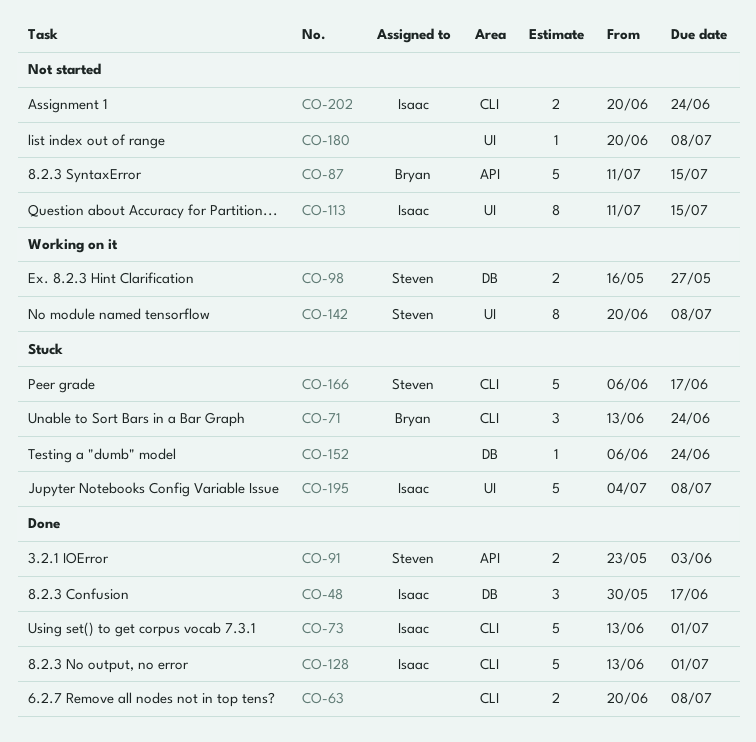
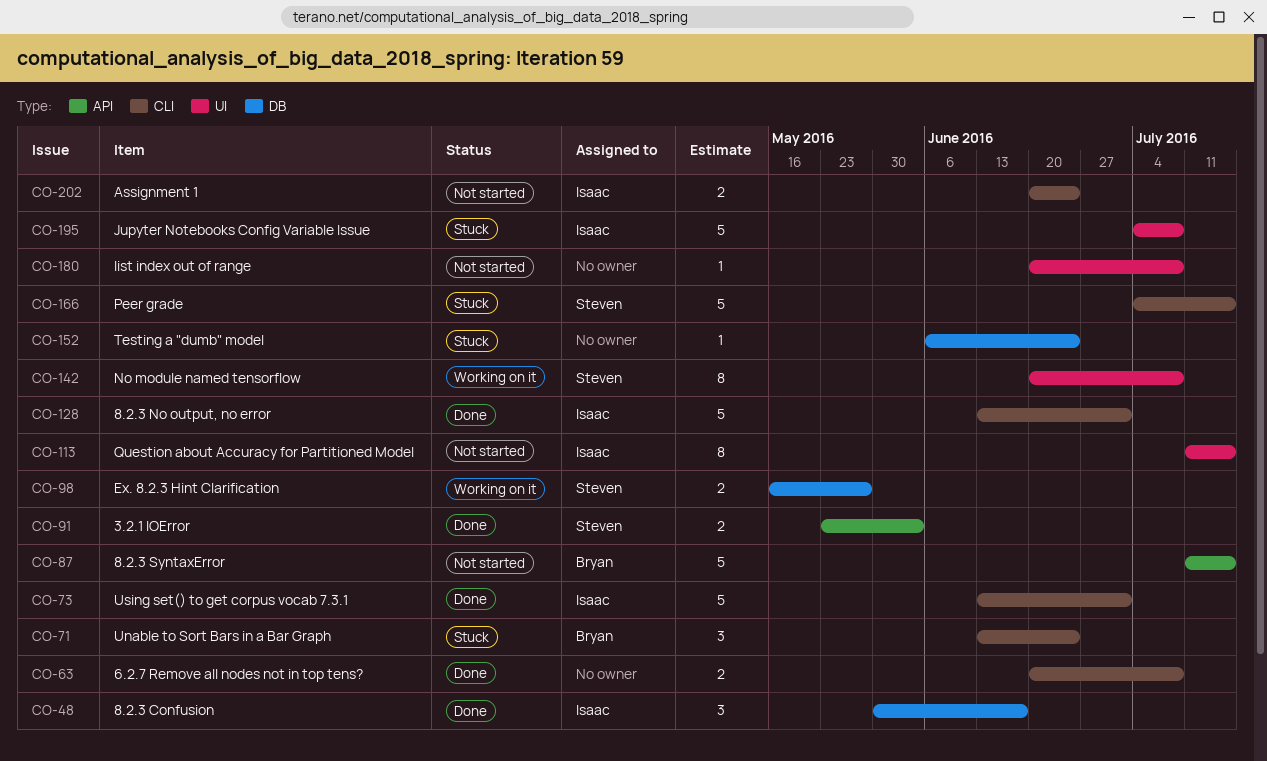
CO-166, start: Jun 6 -> Jul 4
CO-166, due: Jun 17 -> Jul 15

